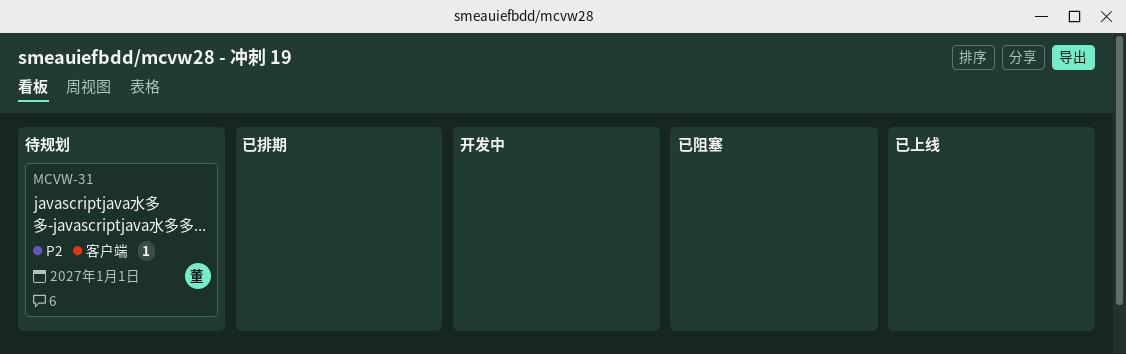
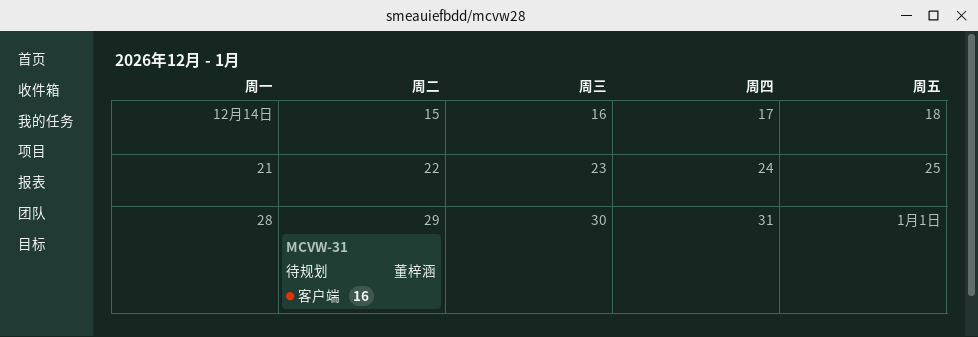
MCVW-31, estimate: 1 -> 16
MCVW-31, due: Jan 1 -> Dec 29

